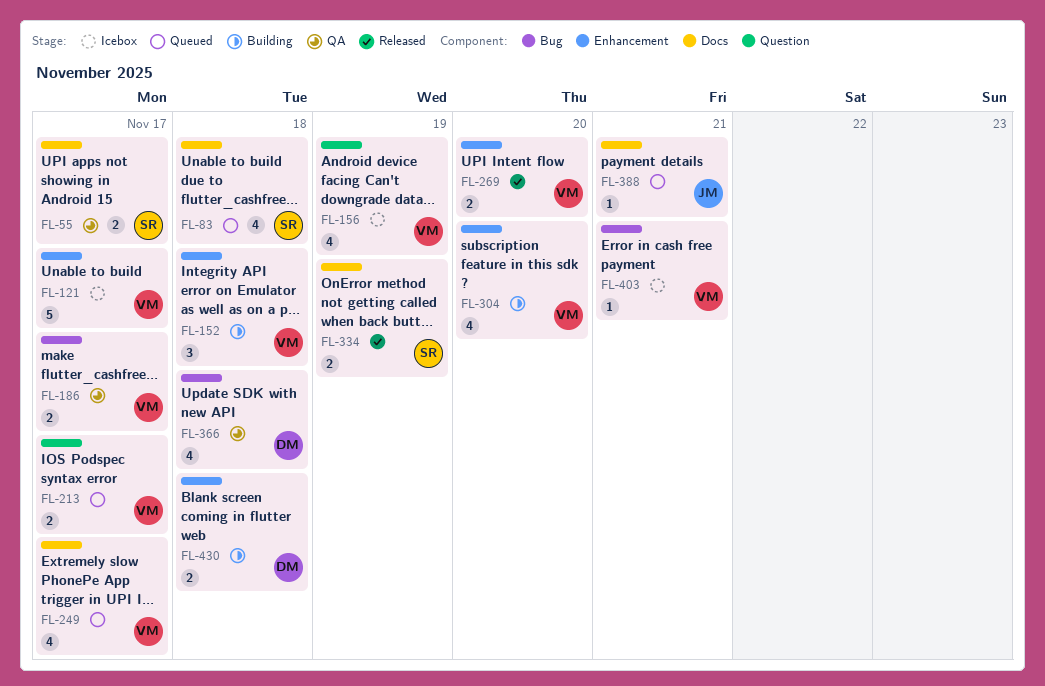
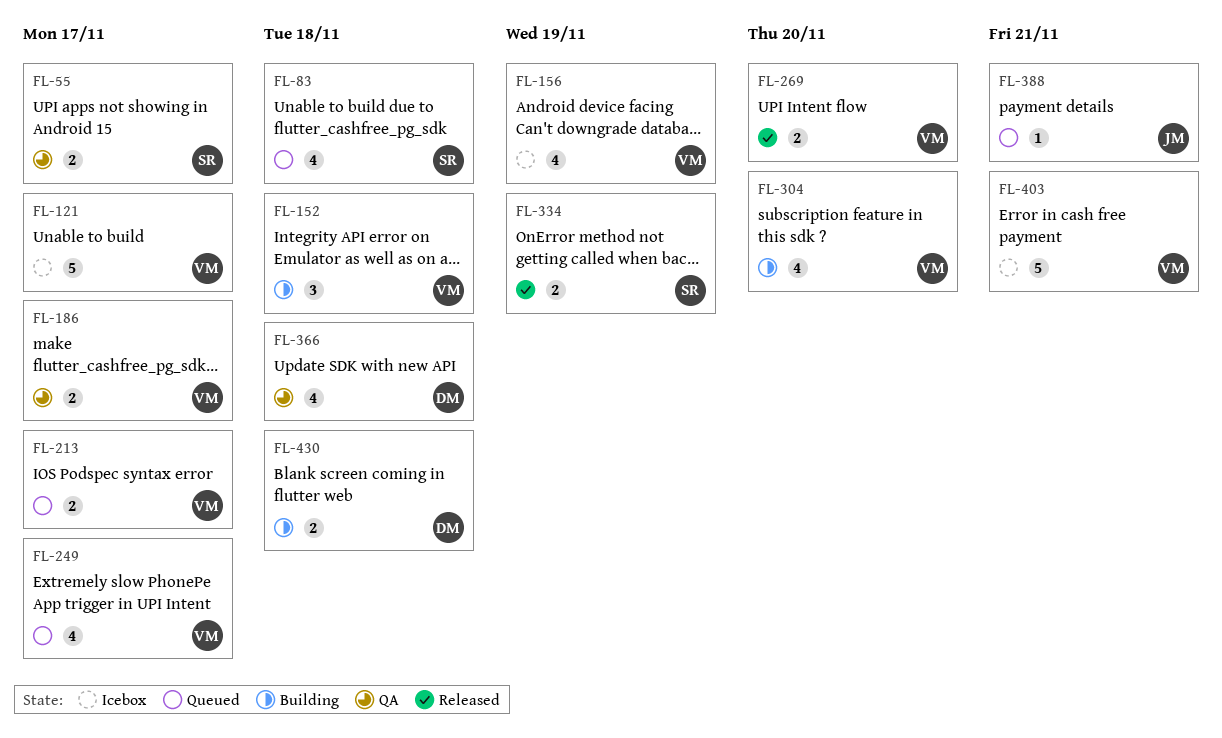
FL-403, estimate: 1 -> 5

